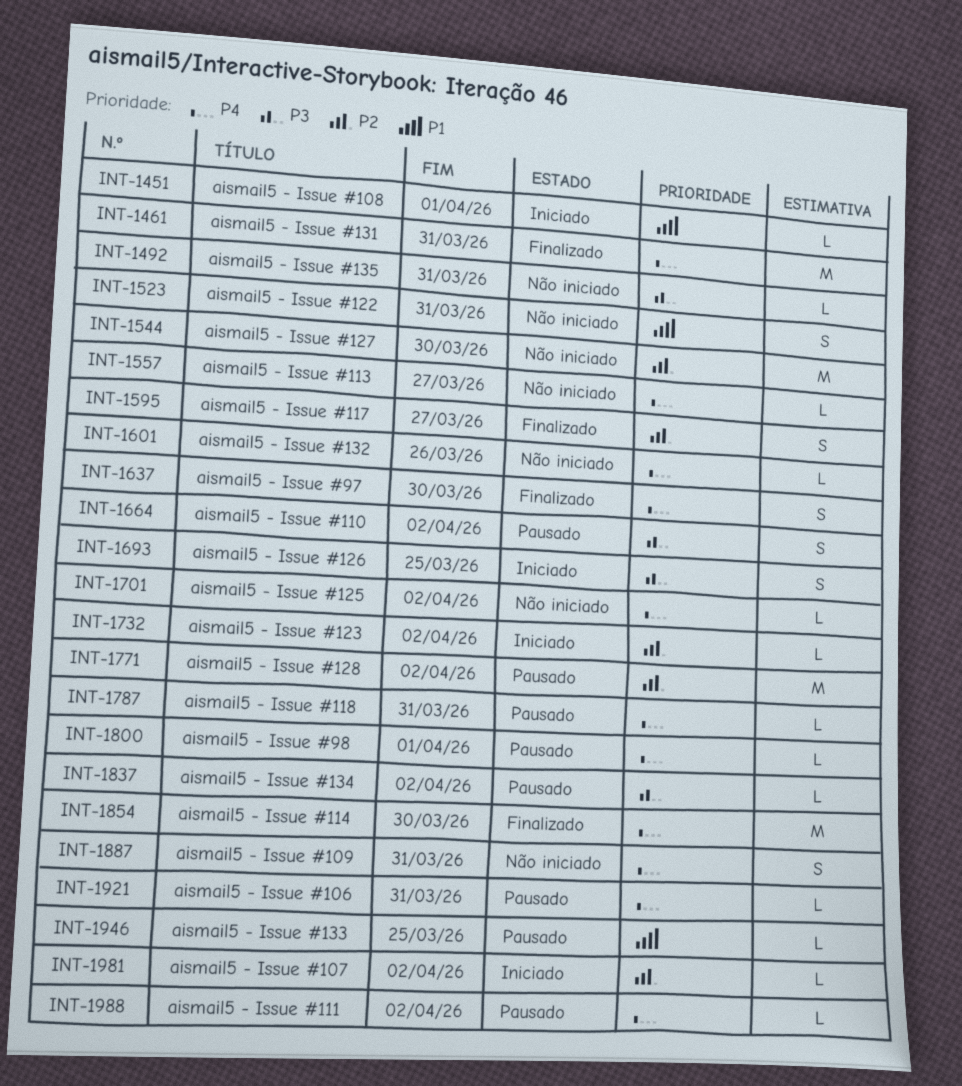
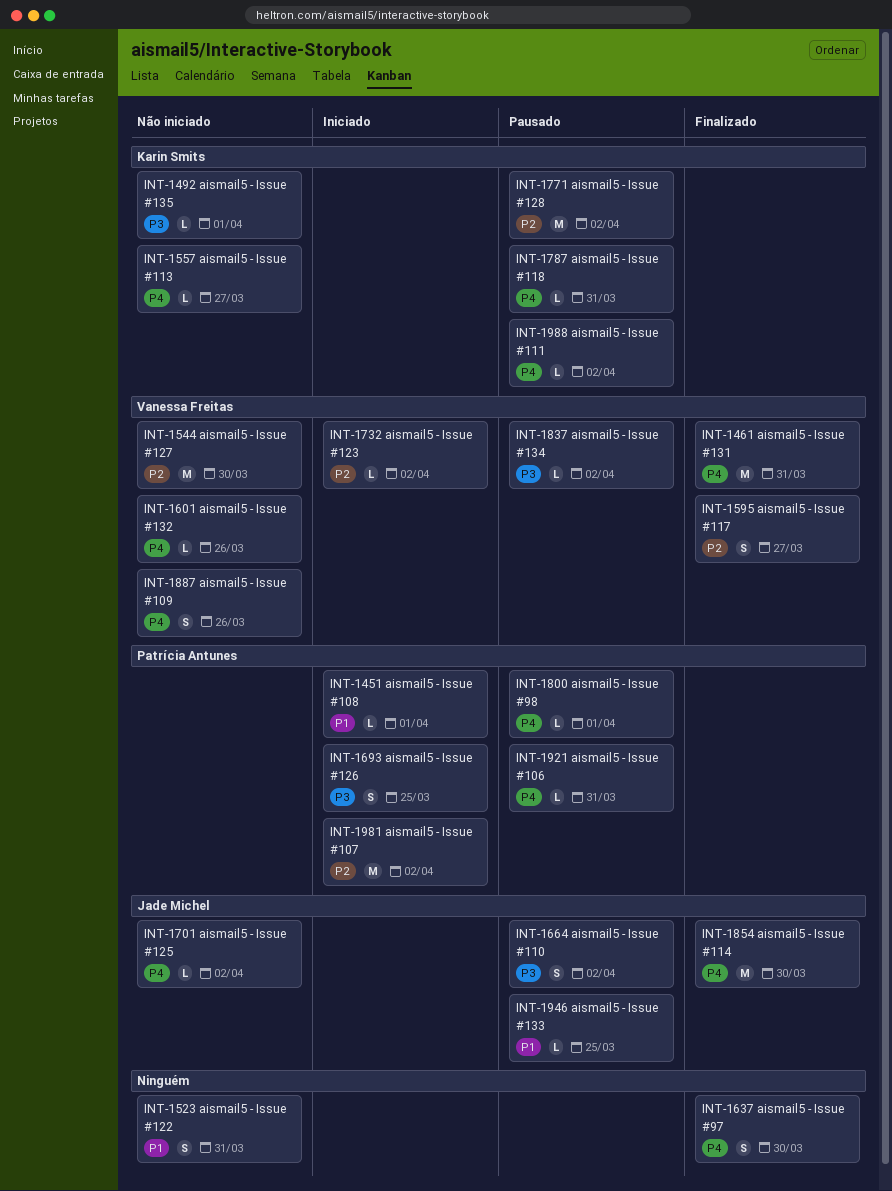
INT-1492, due: Mar 31 -> Apr 1
INT-1887, due: Mar 31 -> Mar 26
INT-1981, estimate: L -> M

